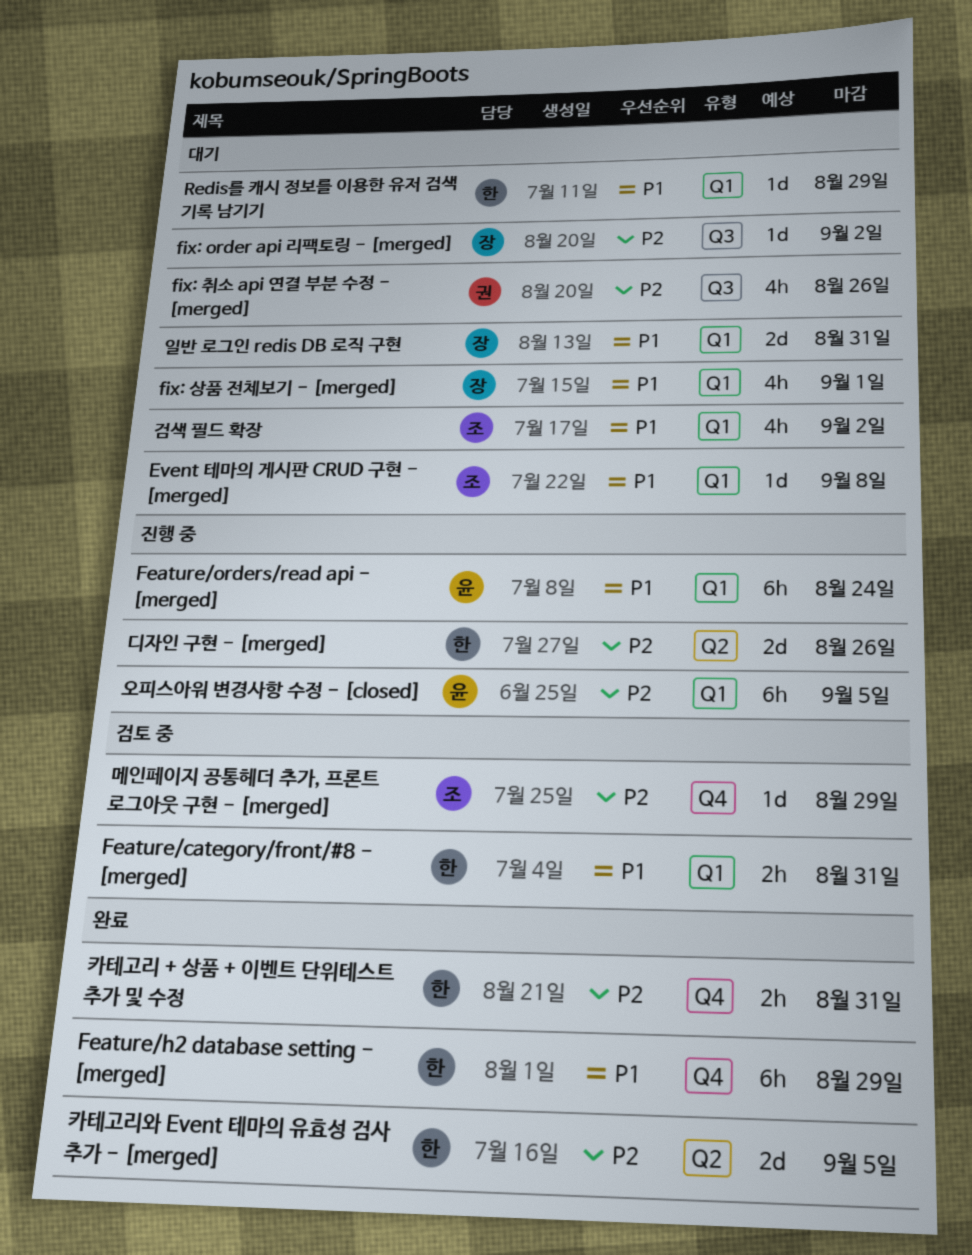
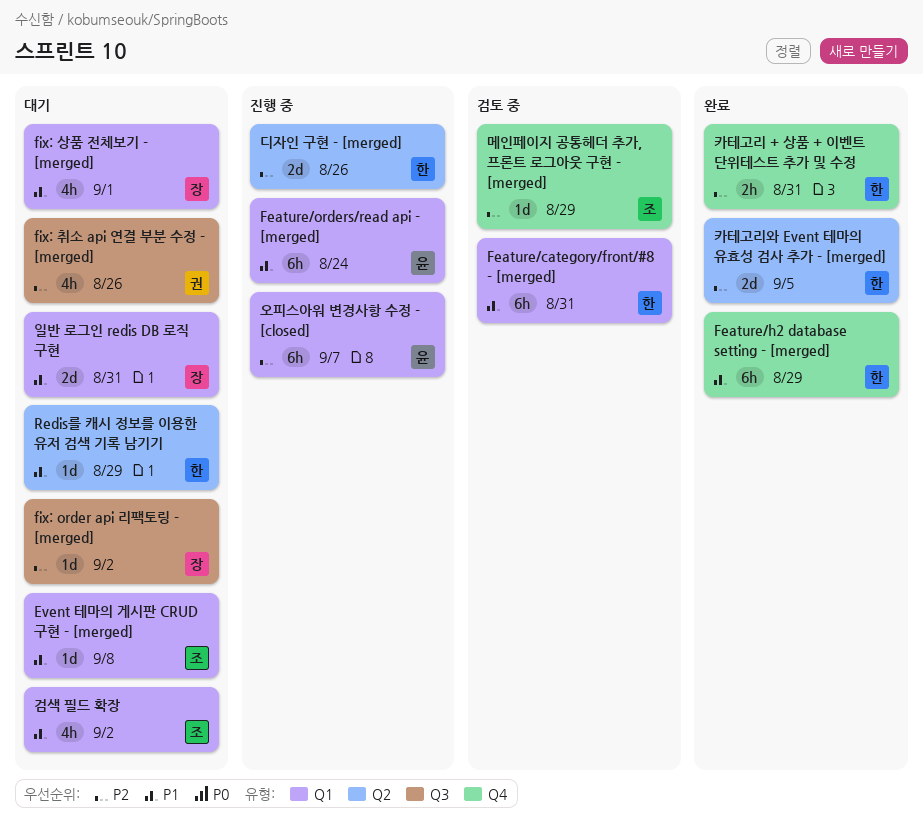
Feature/category/front/#8 - [merged], estimate: 2h -> 6h
Redis를 캐시 정보를 이용한 유저 검색 기록 남기기, label: Q1 -> Q2
오피스아워 변경사항 수정 - [closed], due: Sep 5 -> Sep 7

